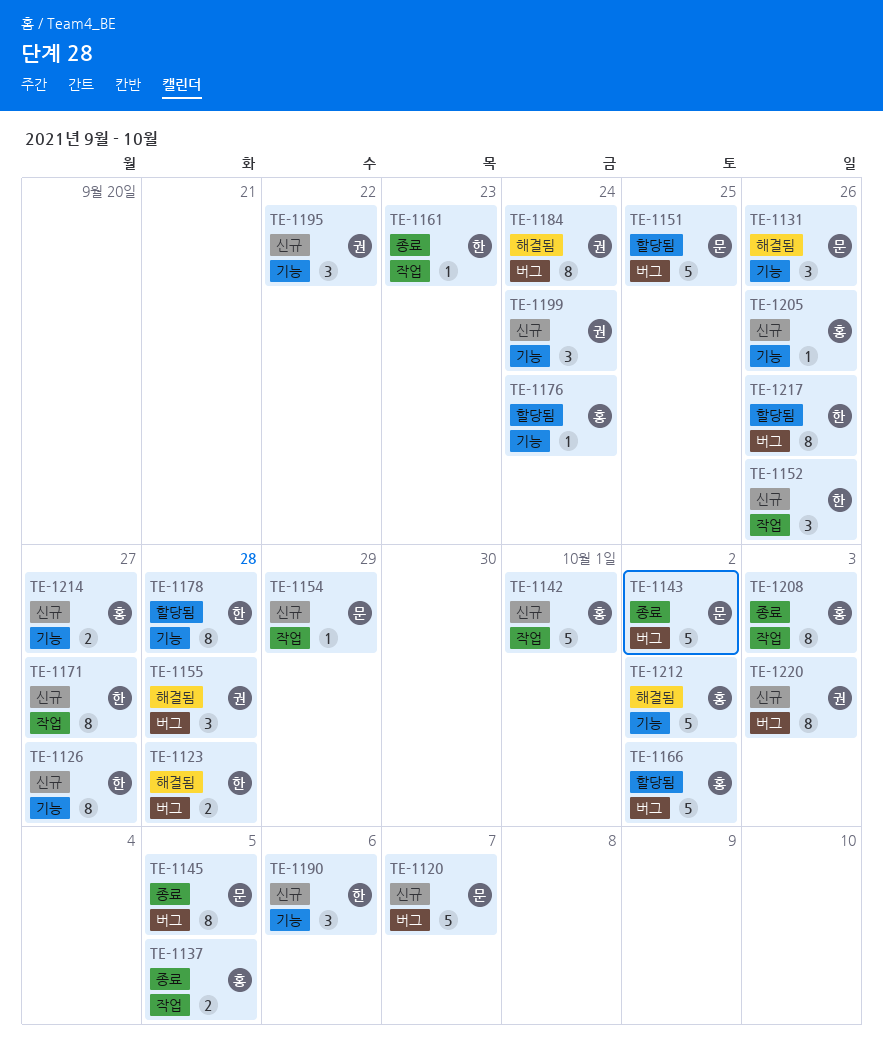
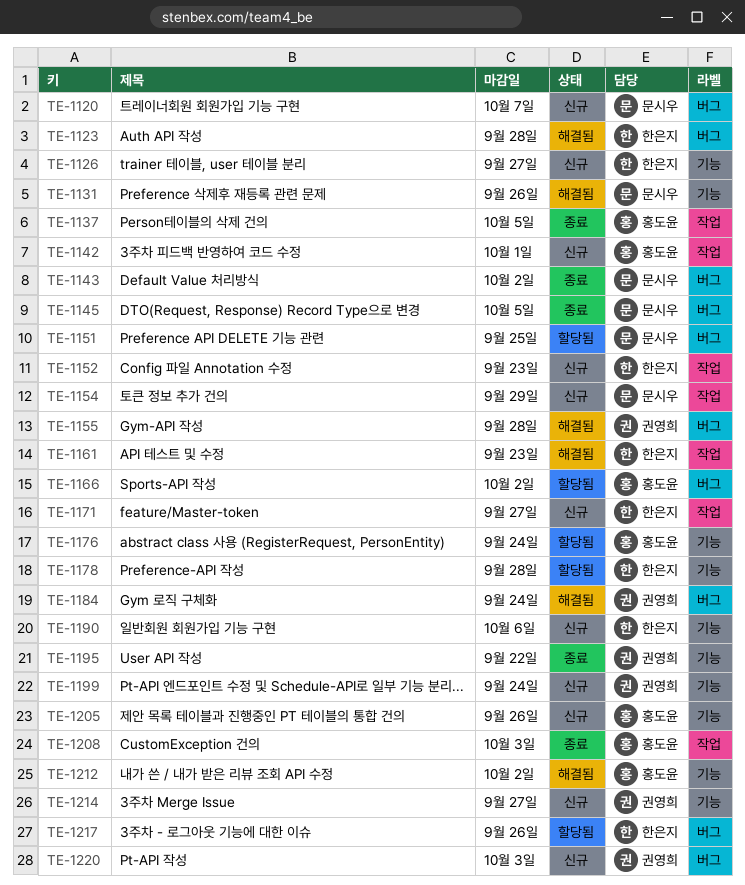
TE-1152, due: Sep 26 -> Sep 23
TE-1161, status: 종료 -> 해결됨
TE-1195, status: 신규 -> 종료
TE-1214, owner: 홍도윤 -> 권영희

